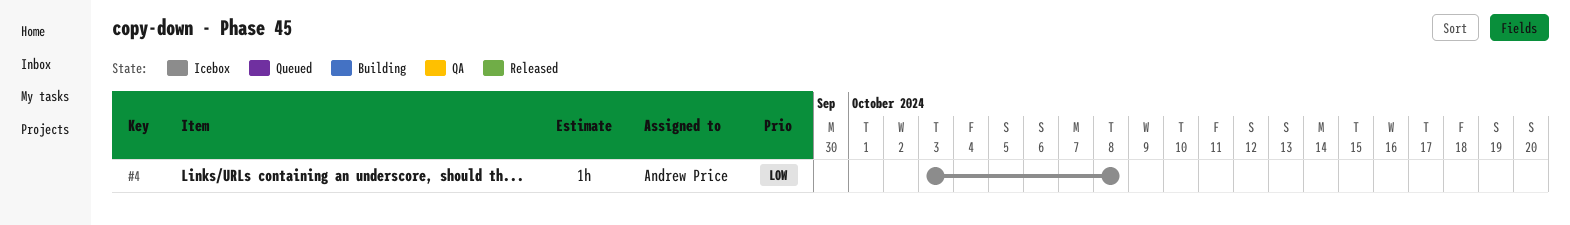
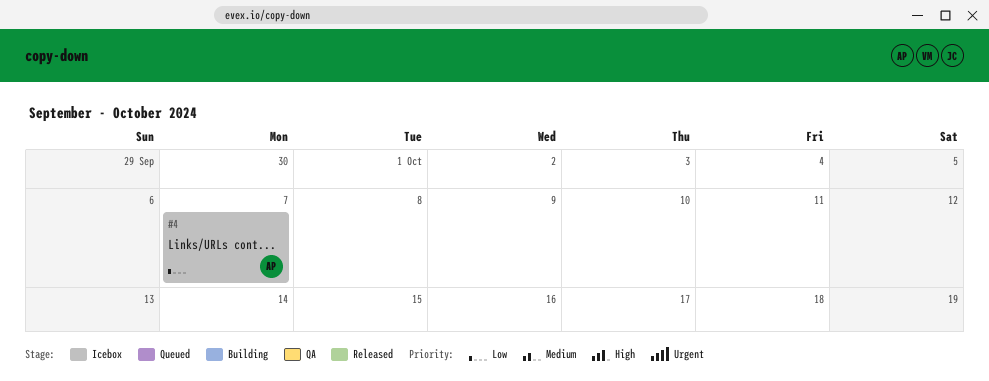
#4, due: Oct 8 -> Oct 7

